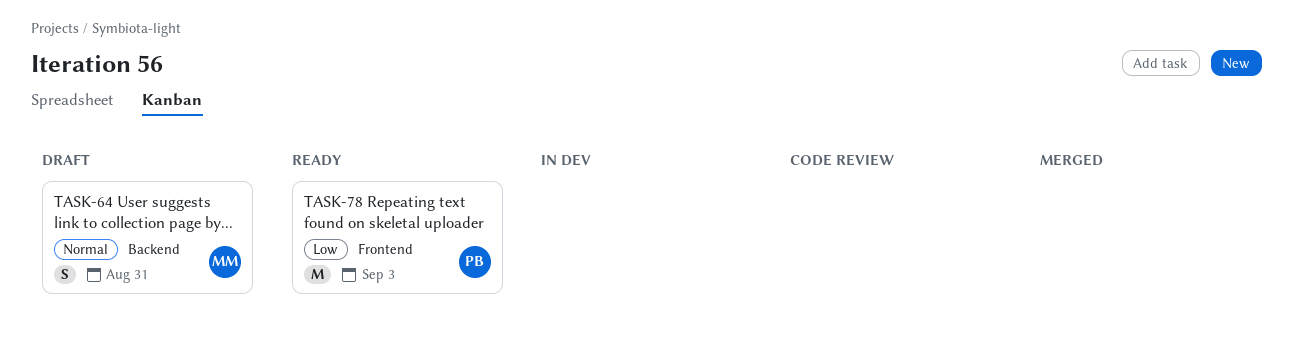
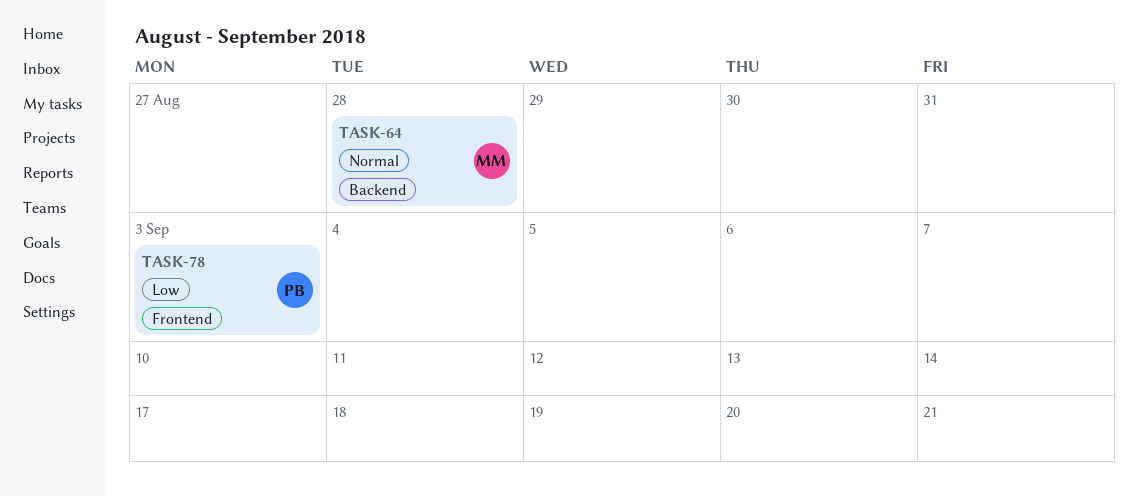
TASK-64, due: Aug 31 -> Aug 28

